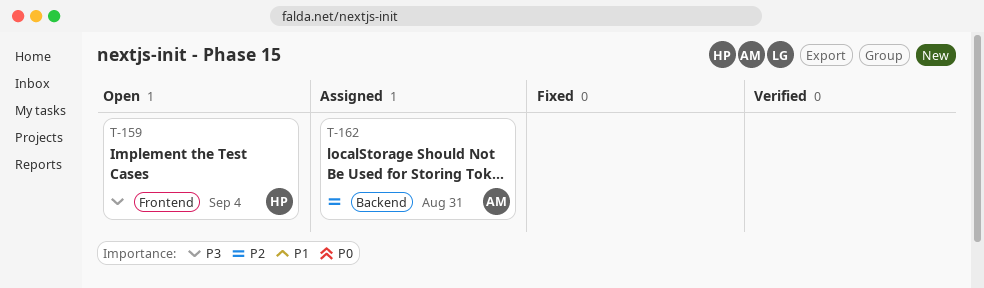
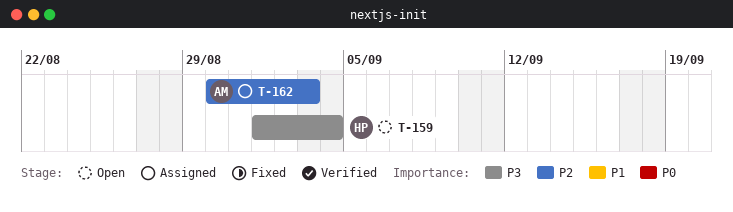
T-162, due: Aug 31 -> Sep 3

